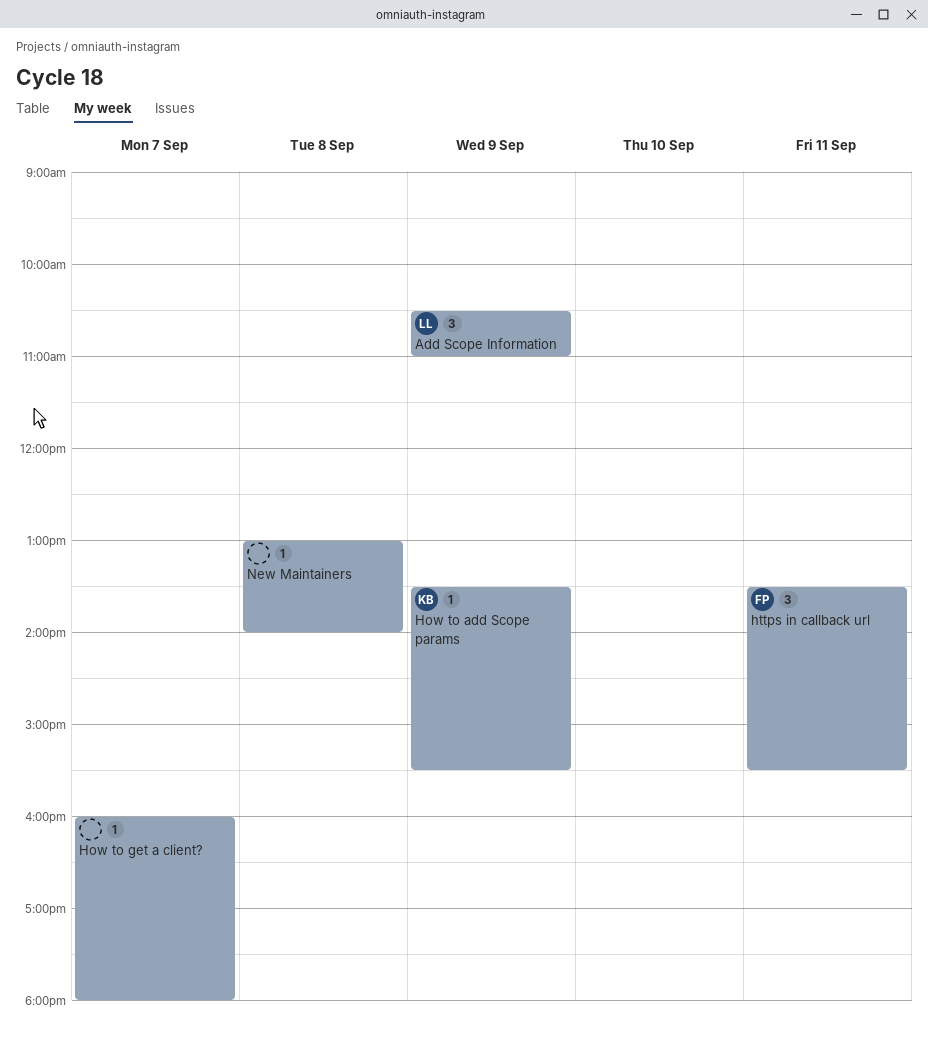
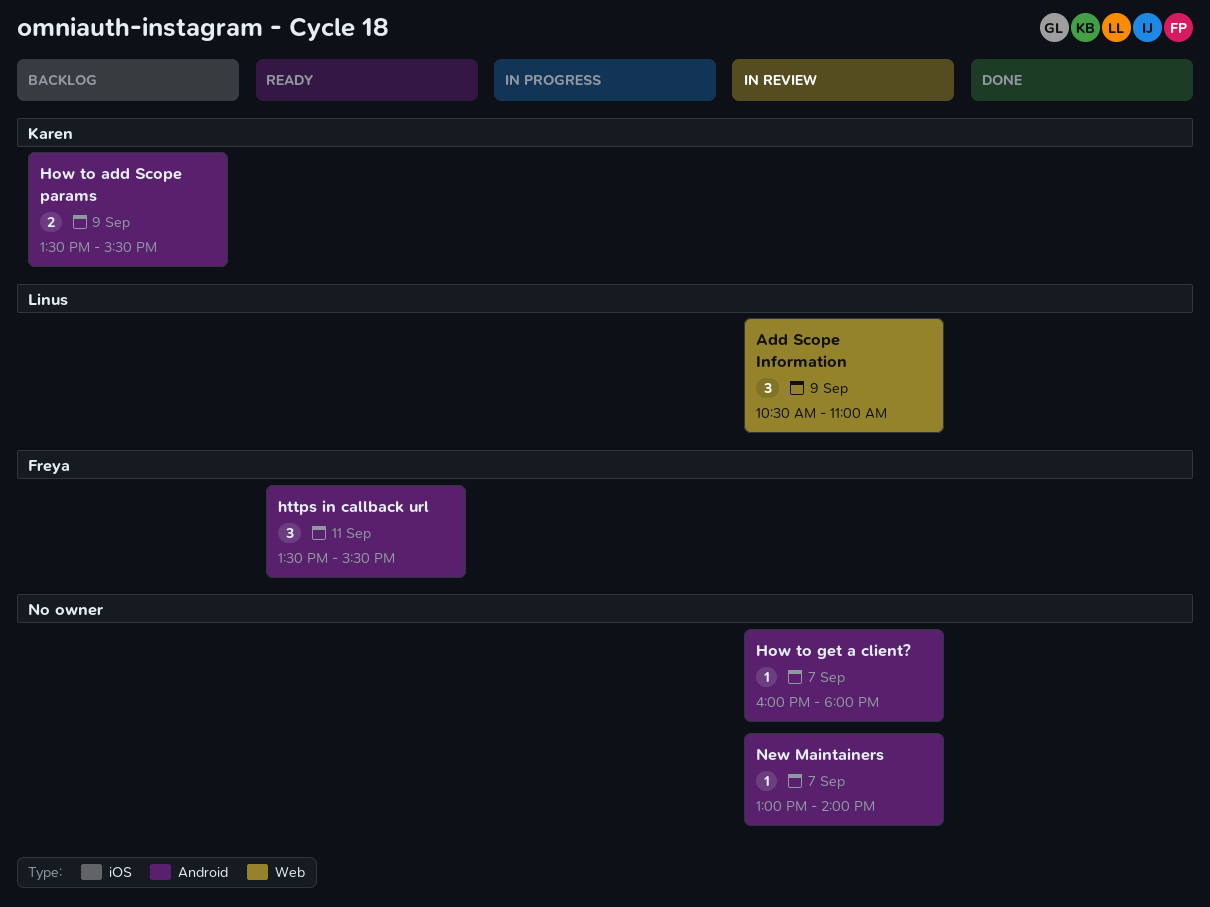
How to add Scope params, estimate: 1 -> 2
New Maintainers, day: Sep 8 -> Sep 7

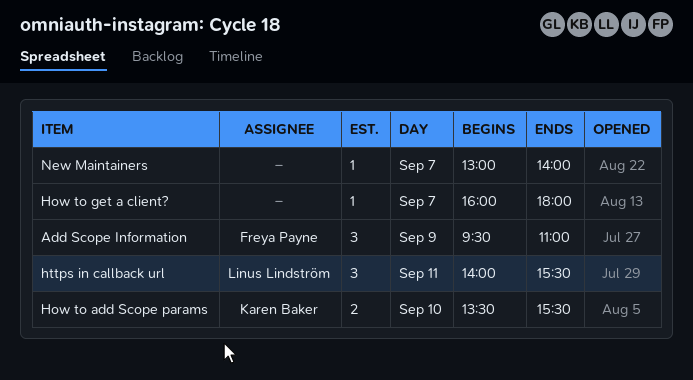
Add Scope Information, owner: Linus Lindström -> Freya Payne
Add Scope Information, begins: 10:30 -> 09:30
How to add Scope params, day: Sep 9 -> Sep 10
https in callback url, owner: Freya Payne -> Linus Lindström
https in callback url, begins: 13:30 -> 14:00

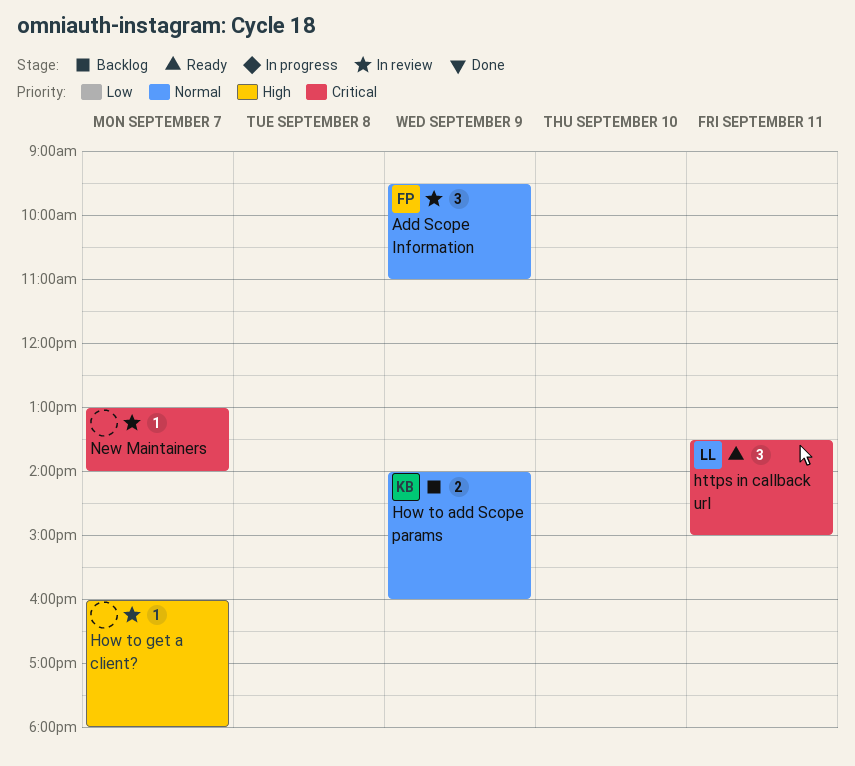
How to add Scope params, day: Sep 10 -> Sep 9
How to add Scope params, begins: 13:30 -> 14:00
How to add Scope params, ends: 15:30 -> 16:00
https in callback url, begins: 14:00 -> 13:30
https in callback url, ends: 15:30 -> 15:00

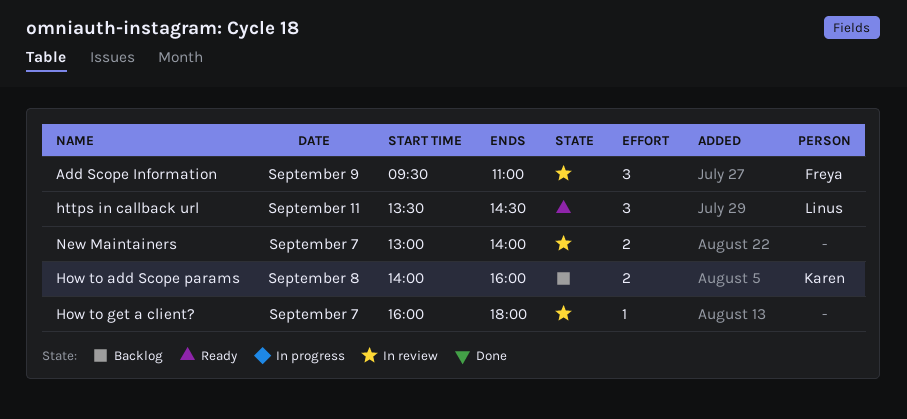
How to add Scope params, day: Sep 9 -> Sep 8
https in callback url, ends: 15:00 -> 14:30
New Maintainers, estimate: 1 -> 2

